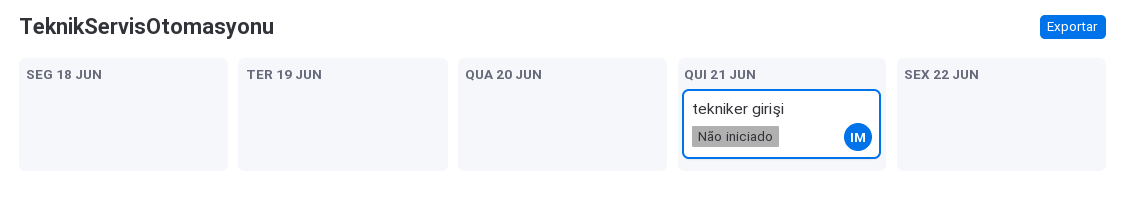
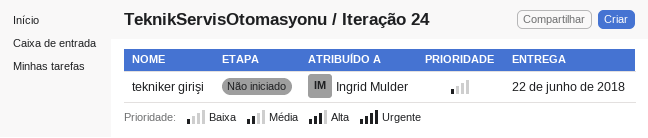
tekniker girişi, due: Jun 21 -> Jun 22

